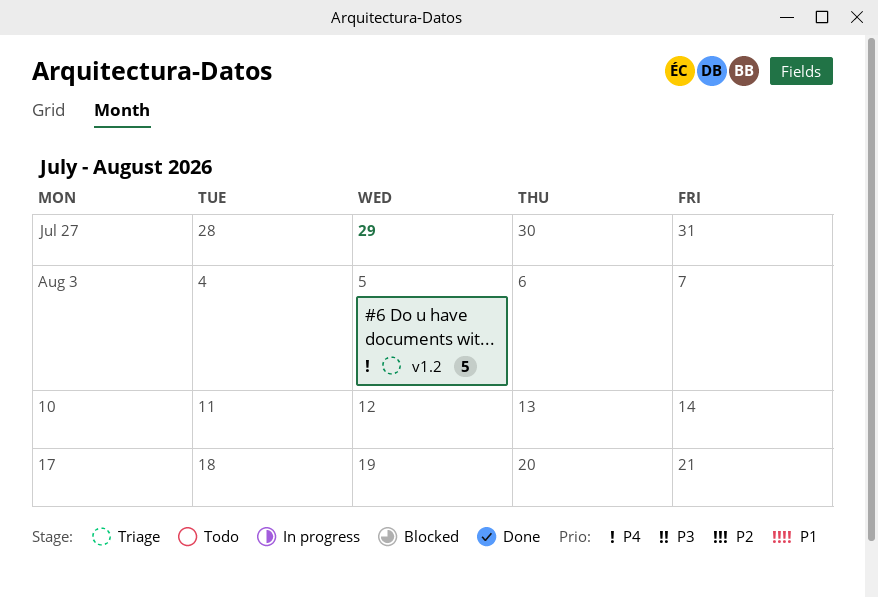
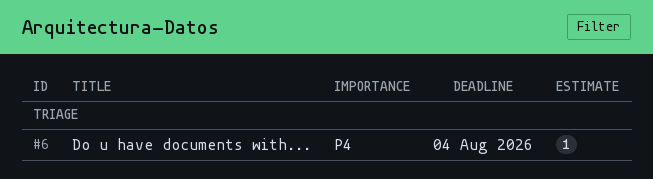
#6, estimate: 5 -> 1
#6, due: Aug 5 -> Aug 4

